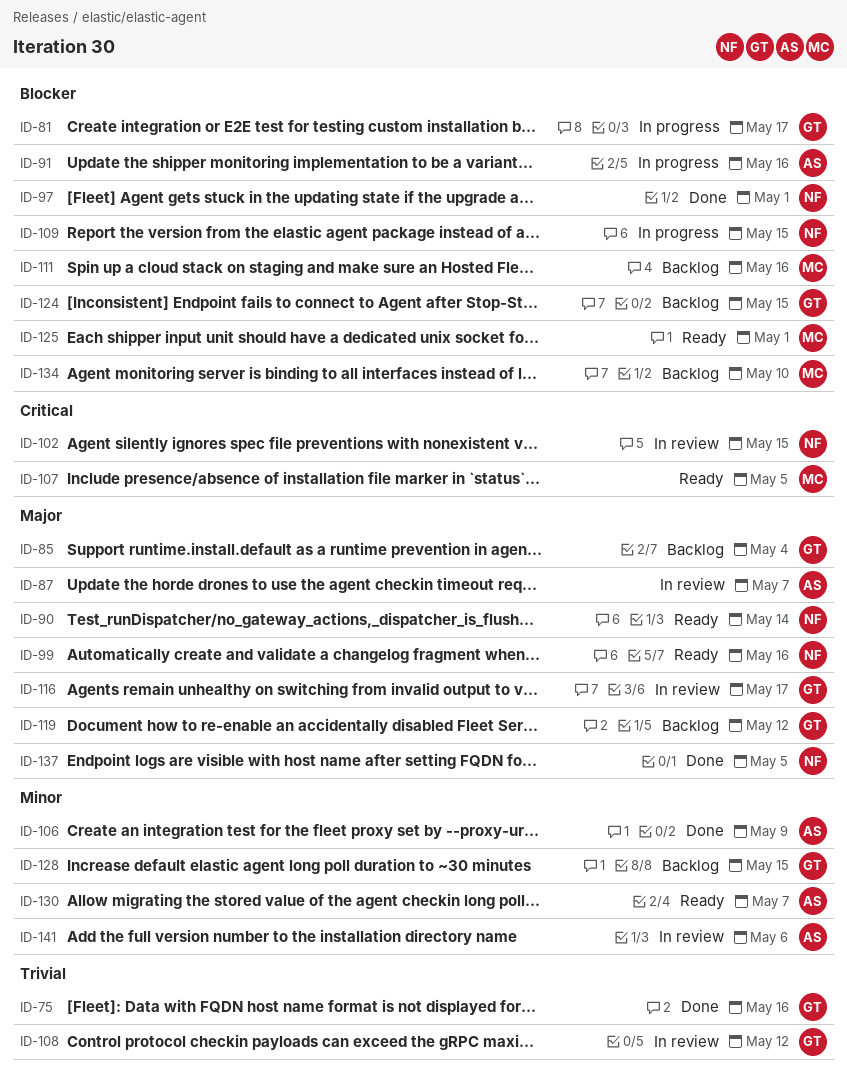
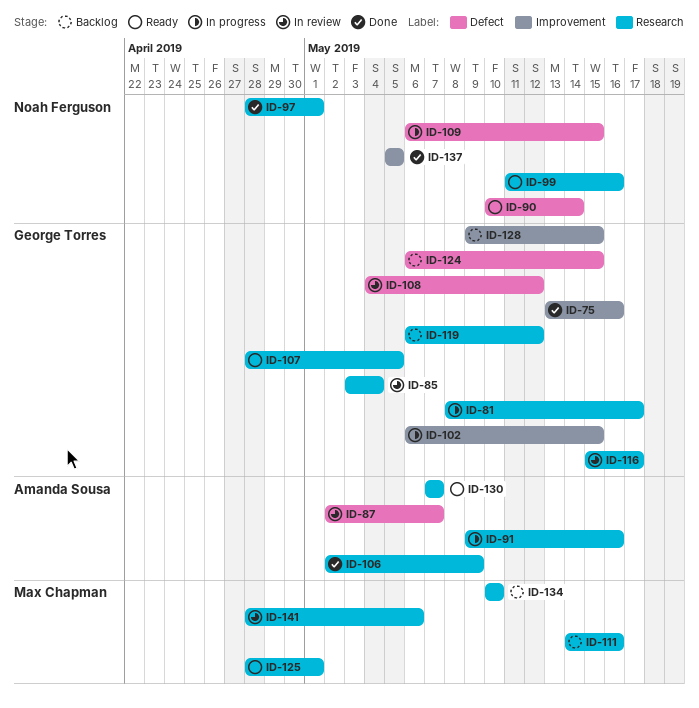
ID-85, status: Backlog -> In review
ID-102, status: In review -> In progress
ID-102, owner: Noah Ferguson -> George Torres
ID-107, owner: Max Chapman -> George Torres
ID-141, owner: Amanda Sousa -> Max Chapman

